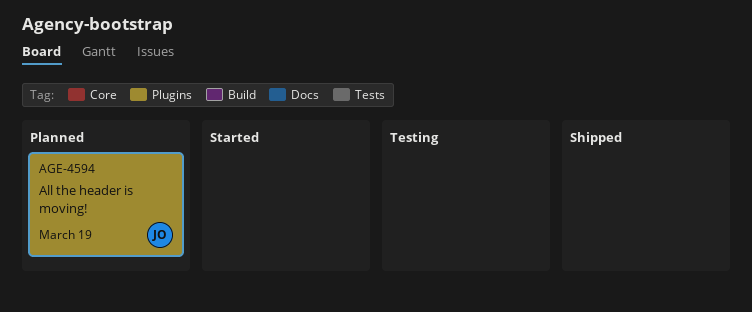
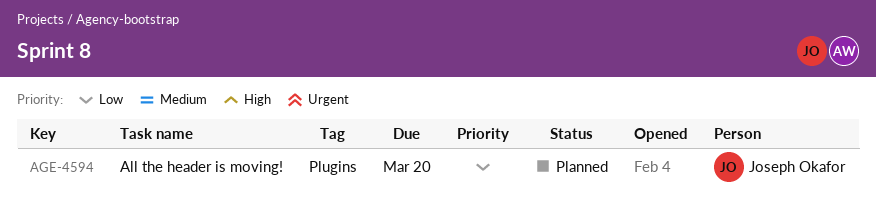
AGE-4594, due: Mar 19 -> Mar 20

